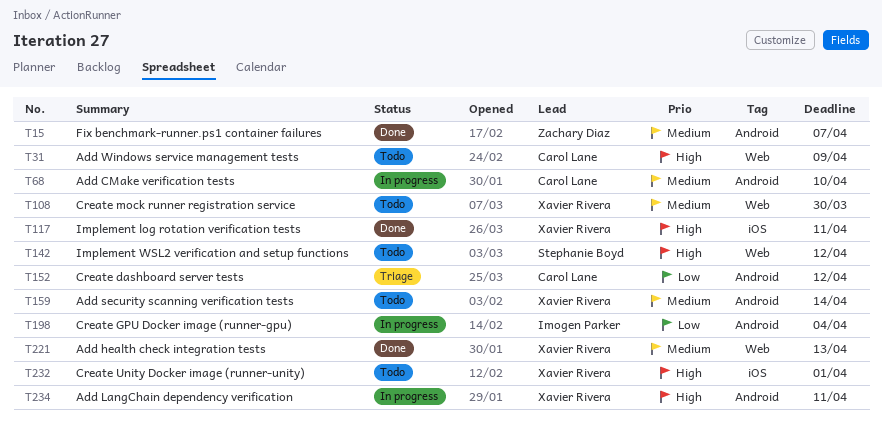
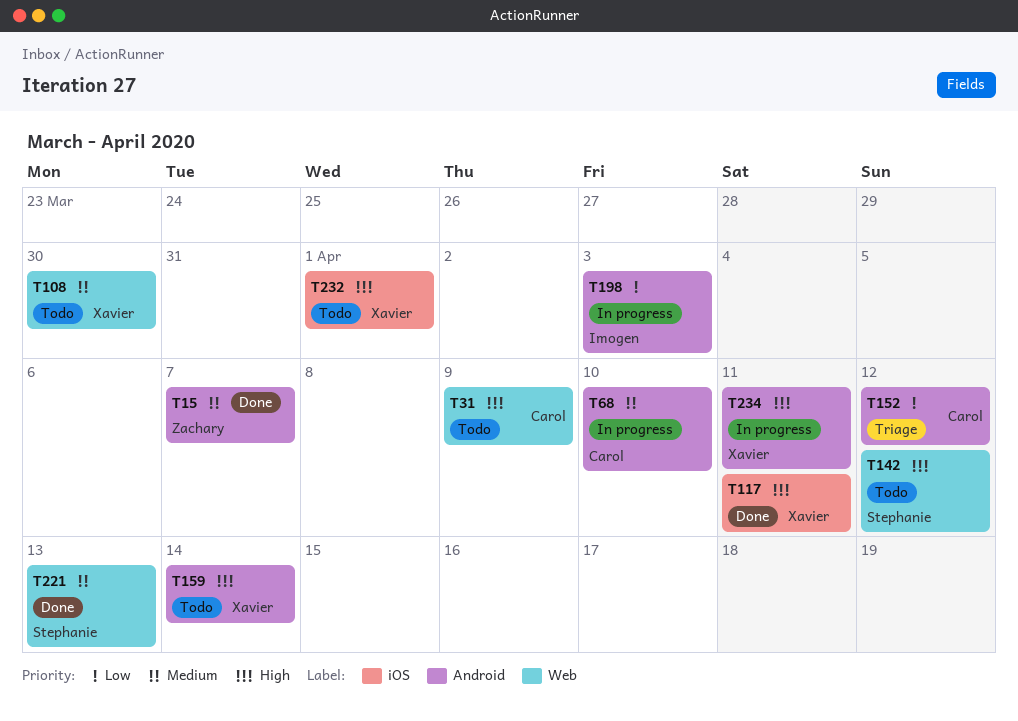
T159, priority: Medium -> High
T198, due: Apr 4 -> Apr 3
T221, owner: Xavier Rivera -> Stephanie Boyd

